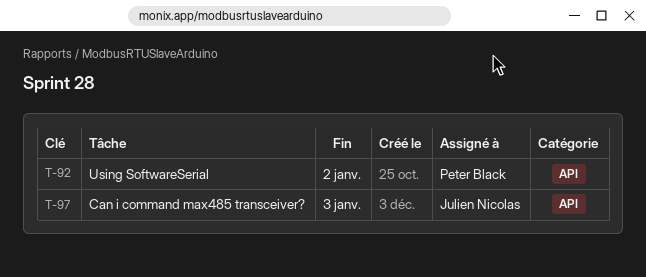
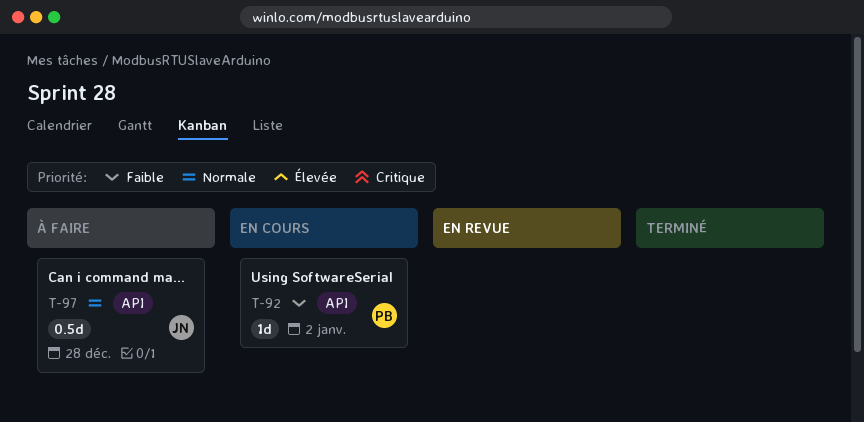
T-97, due: Jan 3 -> Dec 28

